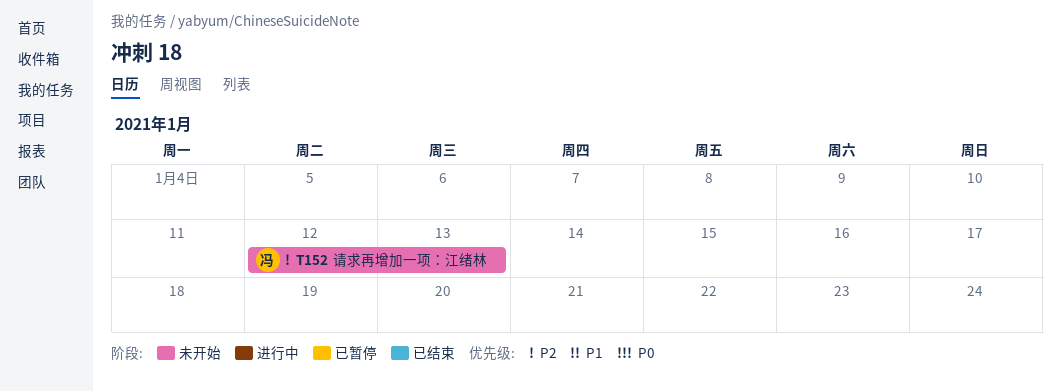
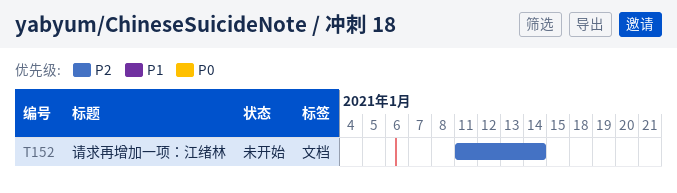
T152, start: Jan 12 -> Jan 11
T152, due: Jan 13 -> Jan 14

